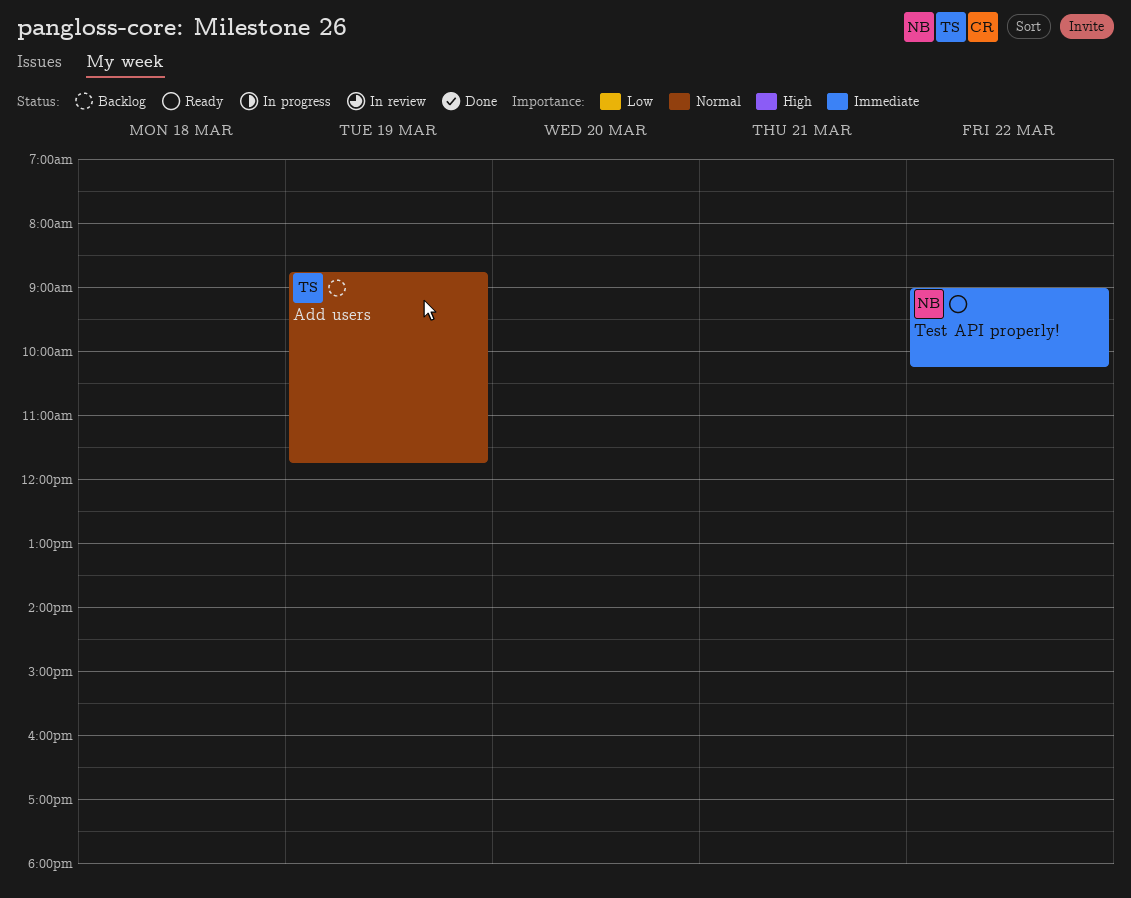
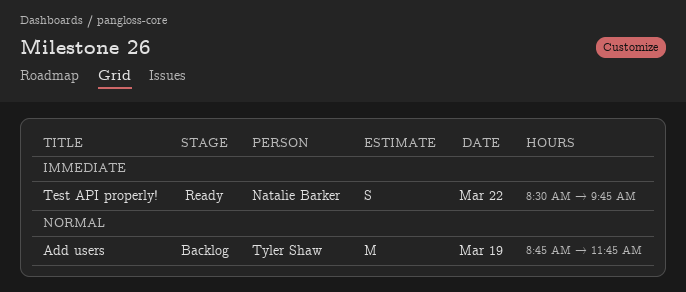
Test API properly!, begins: 09:00 -> 08:30
Test API properly!, ends: 10:15 -> 09:45

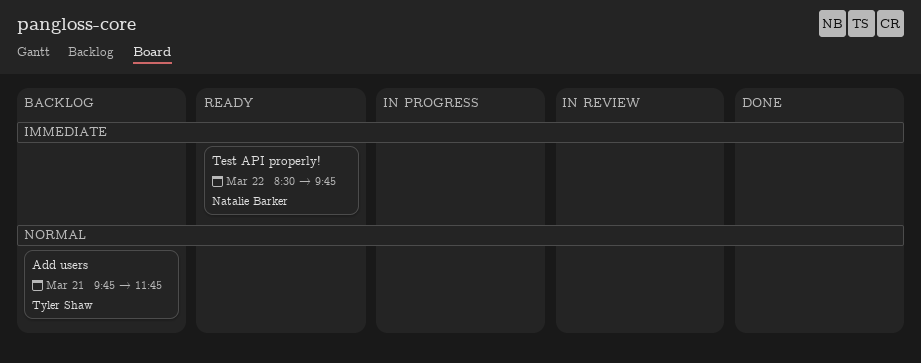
Add users, day: Mar 19 -> Mar 21
Add users, begins: 08:45 -> 09:45

